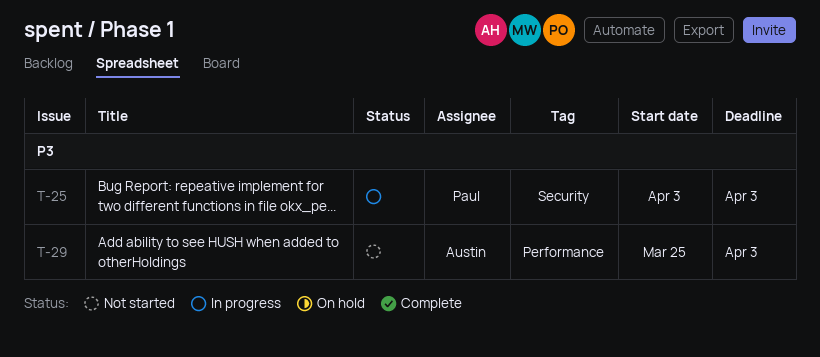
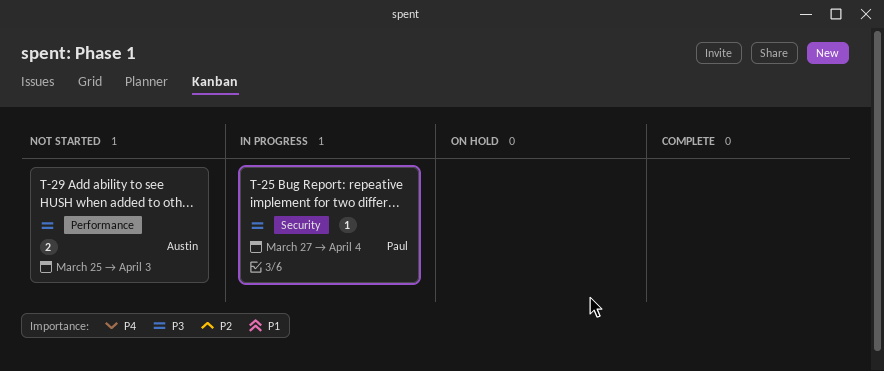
T-25, start: Apr 3 -> Mar 27
T-25, due: Apr 3 -> Apr 4

